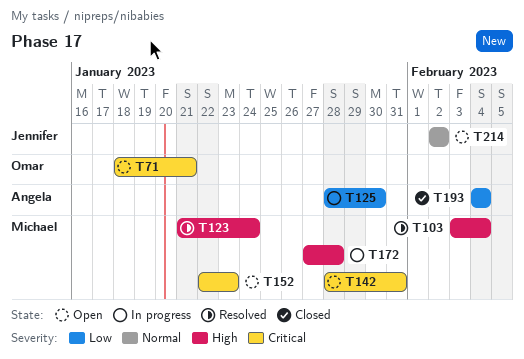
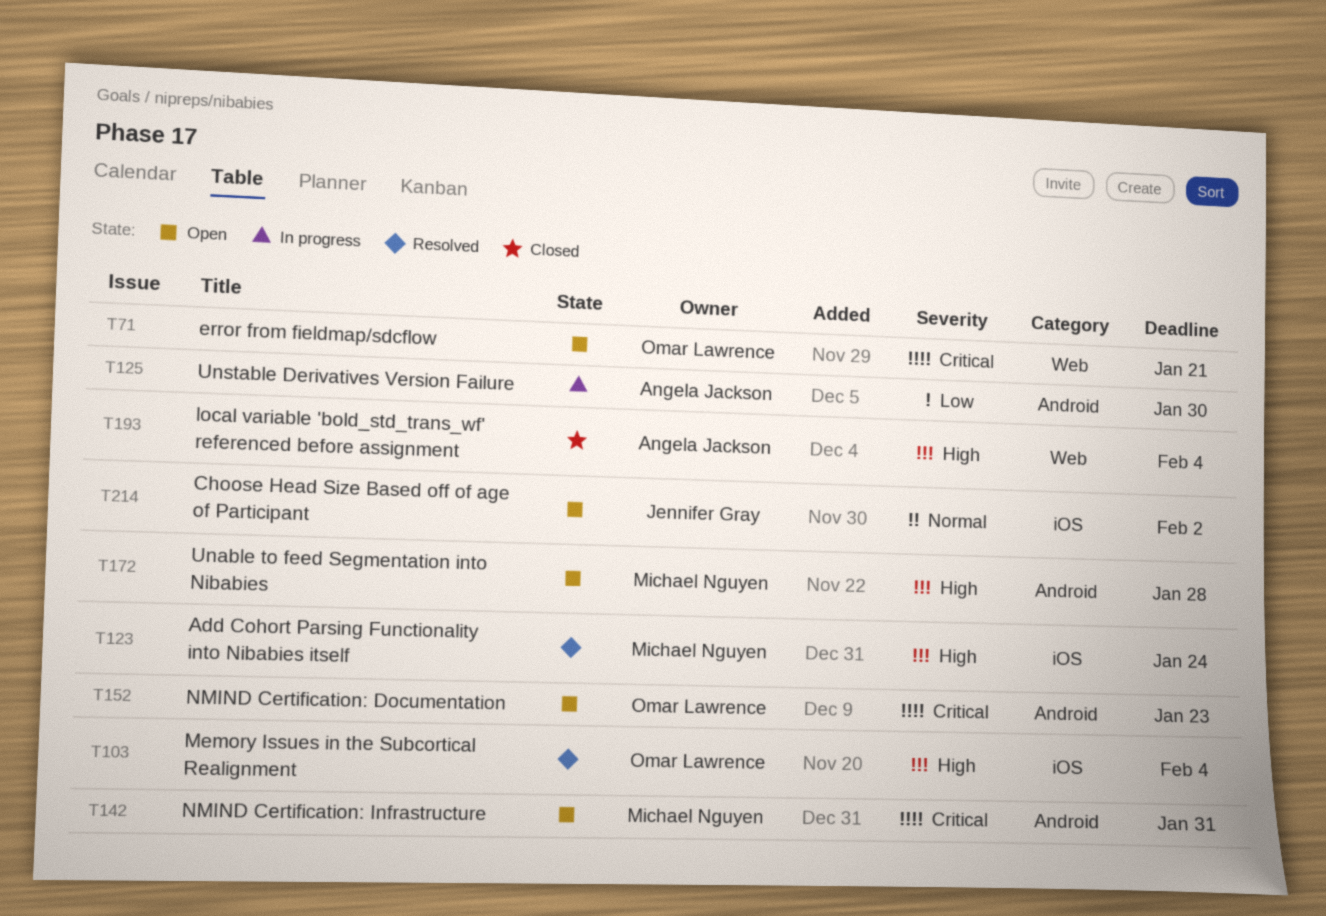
T103, owner: Michael Nguyen -> Omar Lawrence
T152, owner: Michael Nguyen -> Omar Lawrence
T172, status: In progress -> Open
T193, priority: Low -> High

